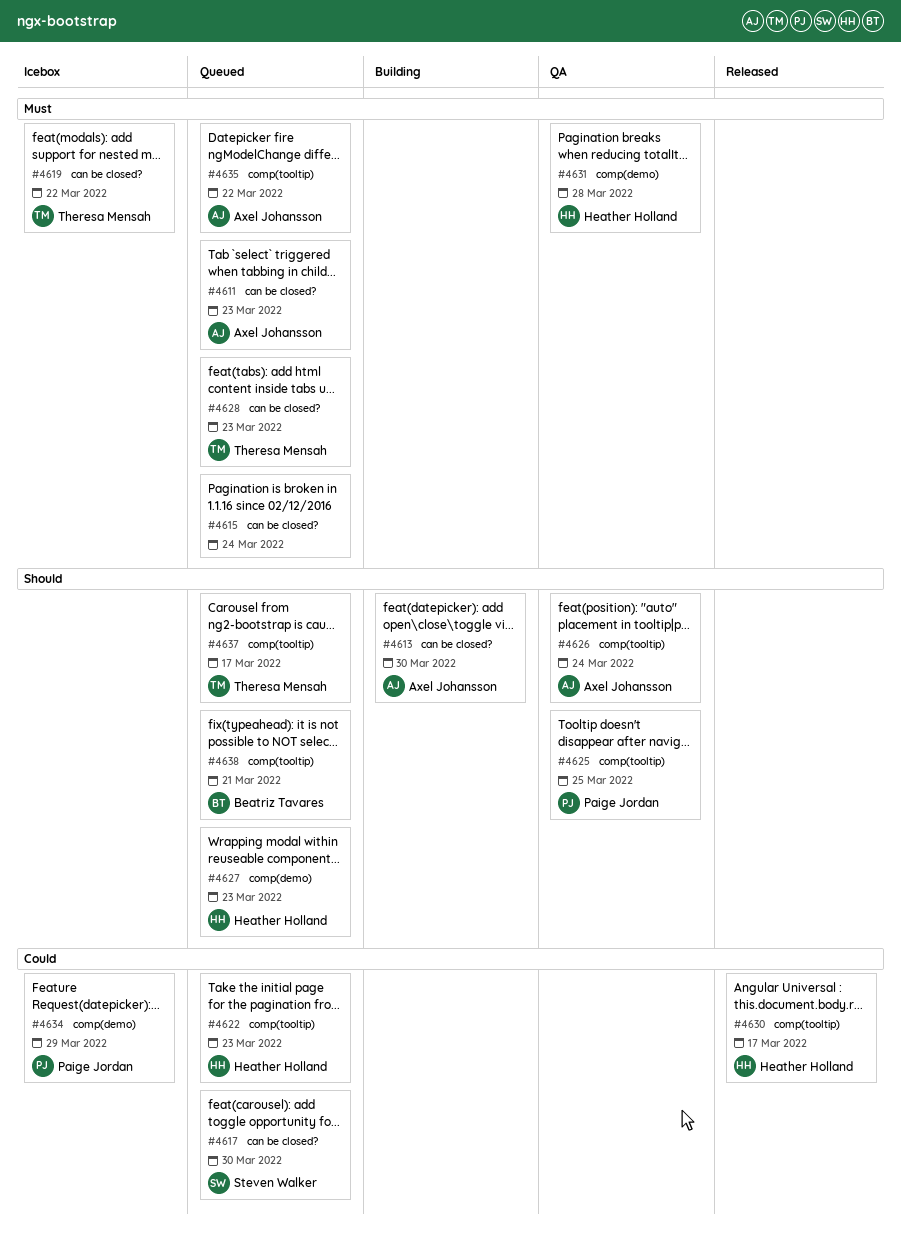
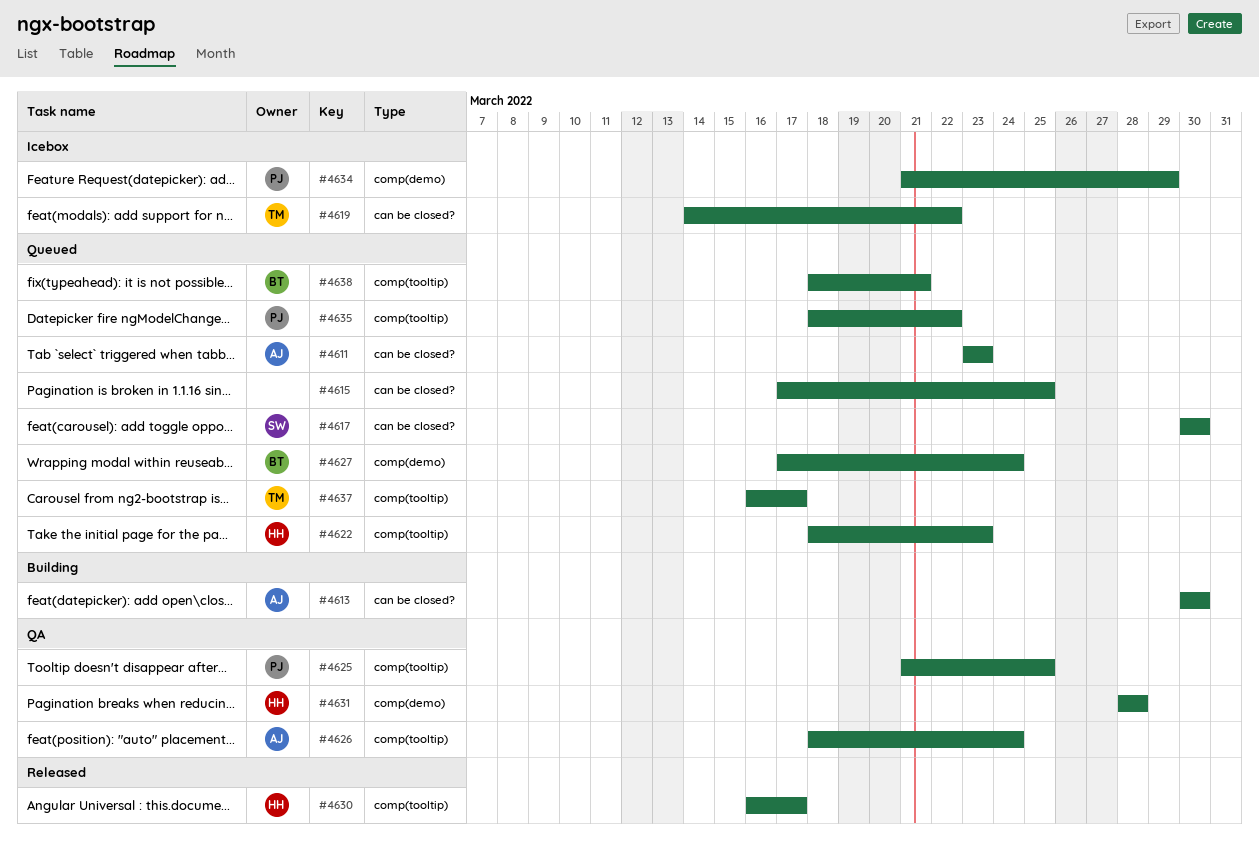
#4615, due: Mar 24 -> Mar 25
#4627, owner: Heather Holland -> Beatriz Tavares
#4627, due: Mar 23 -> Mar 24
#4628: present -> none
#4635, owner: Axel Johansson -> Paige Jordan

